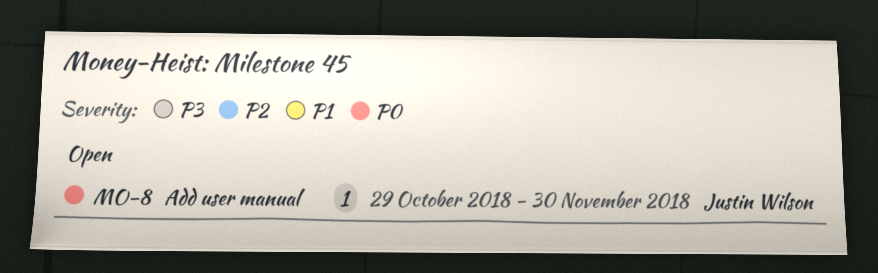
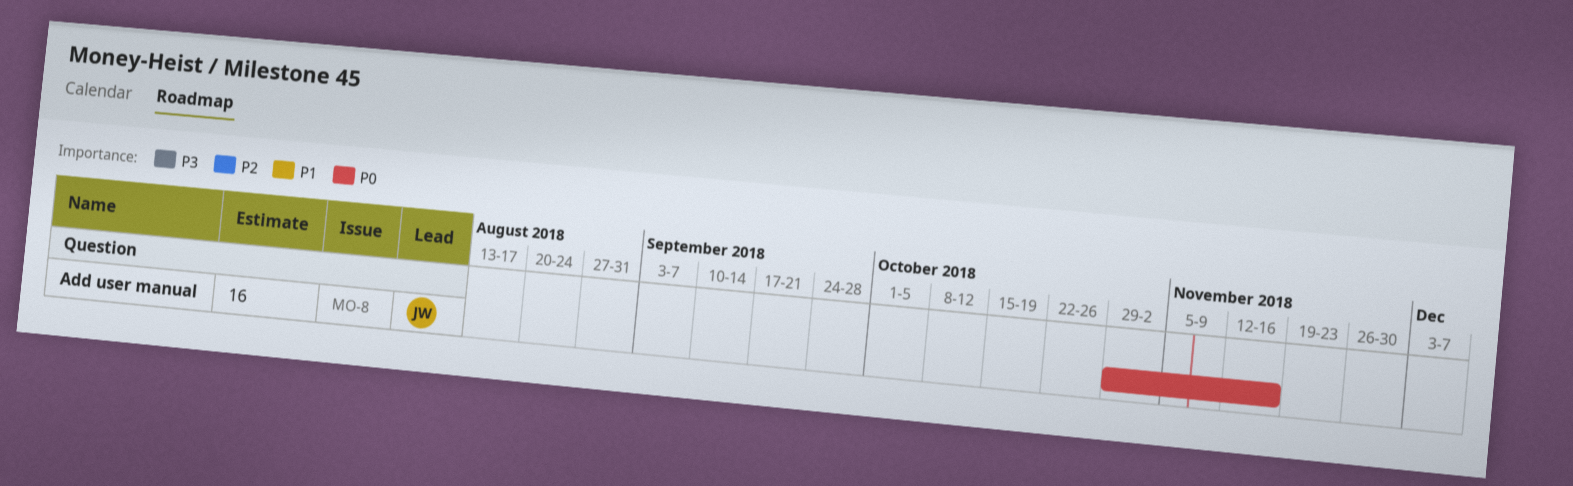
MO-8, estimate: 1 -> 16
MO-8, due: Nov 30 -> Nov 16

